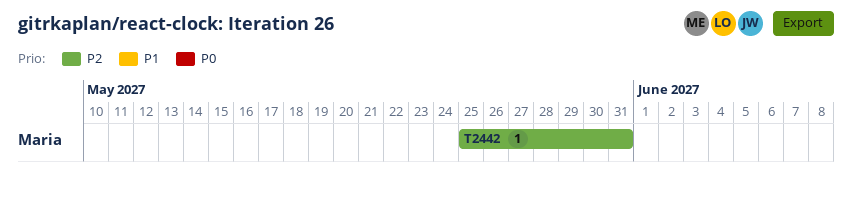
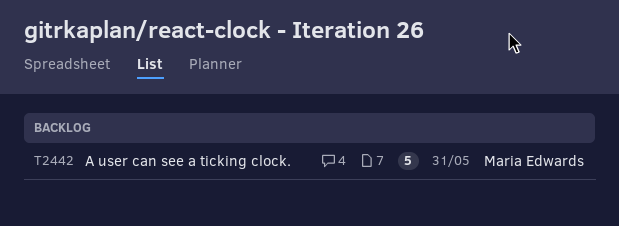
T2442, estimate: 1 -> 5

